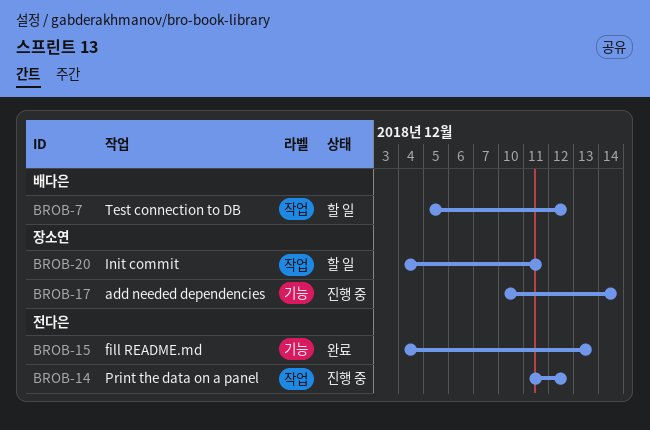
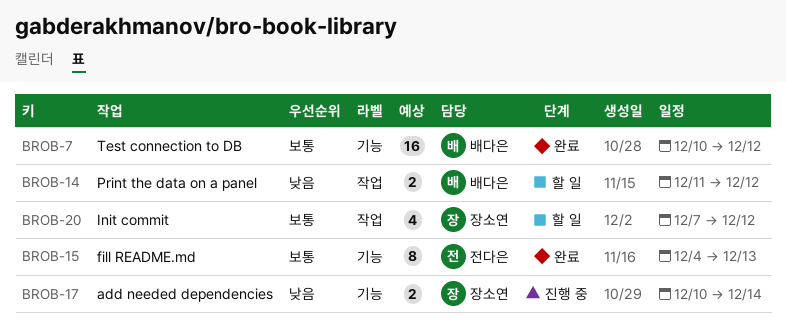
BROB-7, status: 할 일 -> 완료
BROB-7, label: 작업 -> 기능
BROB-7, start: Dec 5 -> Dec 10
BROB-14, status: 진행 중 -> 할 일
BROB-14, owner: 전다은 -> 배다은
BROB-20, start: Dec 4 -> Dec 7
BROB-20, due: Dec 11 -> Dec 12

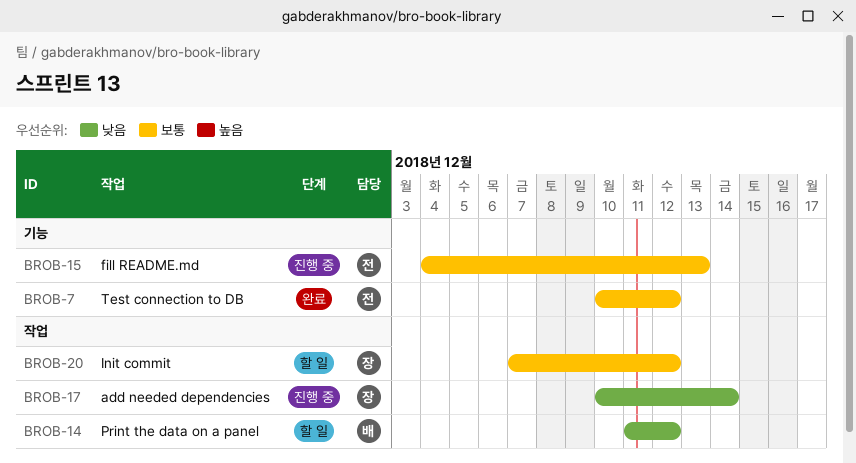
BROB-7, owner: 배다은 -> 전다은
BROB-15, status: 완료 -> 진행 중
BROB-17, label: 기능 -> 작업

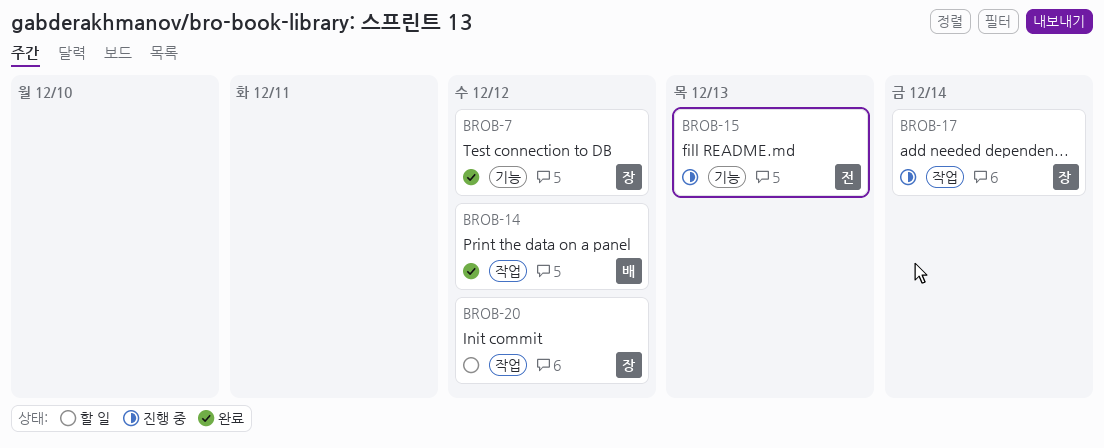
BROB-7, owner: 전 -> 장
BROB-14, status: 할 일 -> 완료

